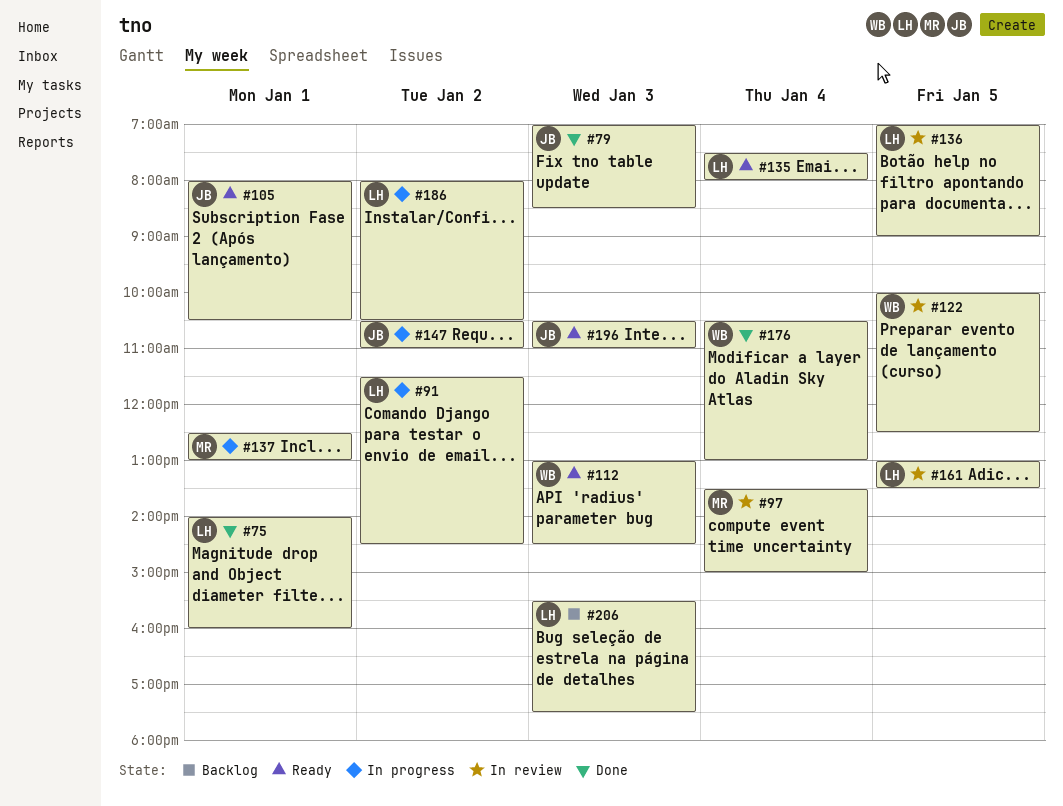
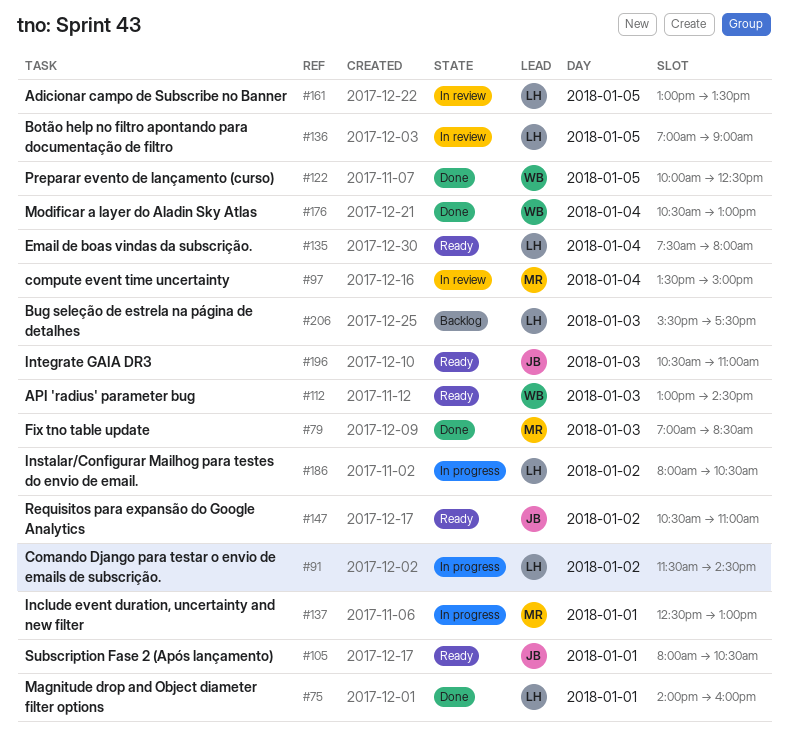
#79, owner: JB -> MR
#122, status: In review -> Done
#147, status: In progress -> Ready

